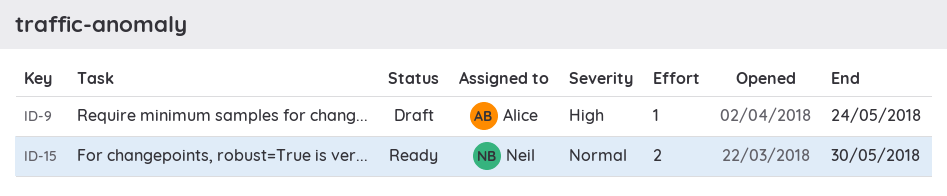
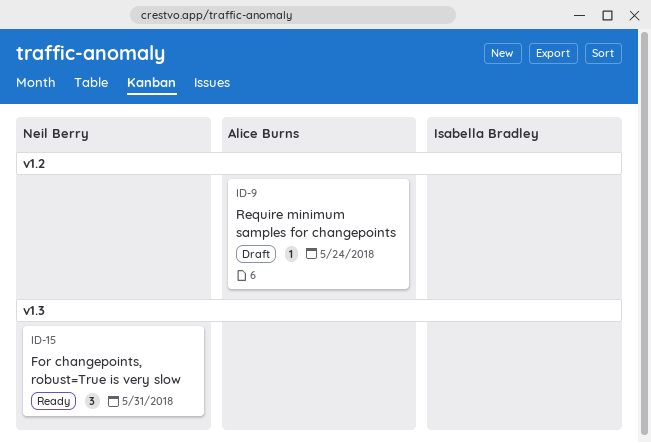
ID-15, estimate: 2 -> 3
ID-15, due: May 30 -> May 31

